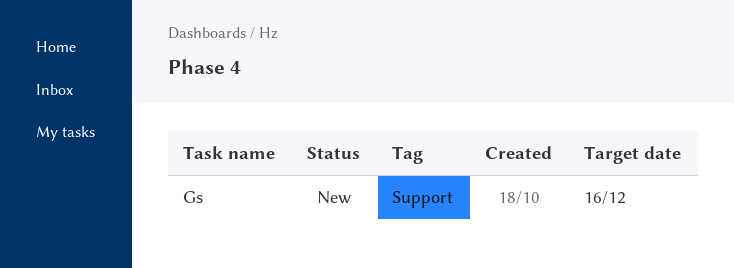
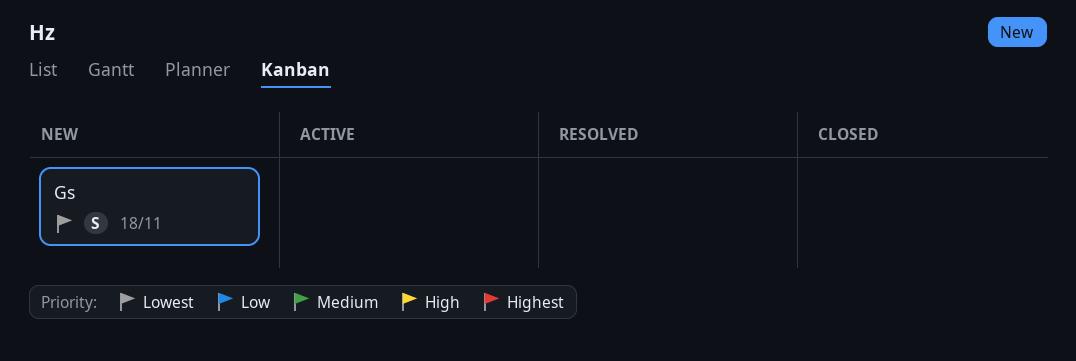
Gs, due: Dec 16 -> Nov 18

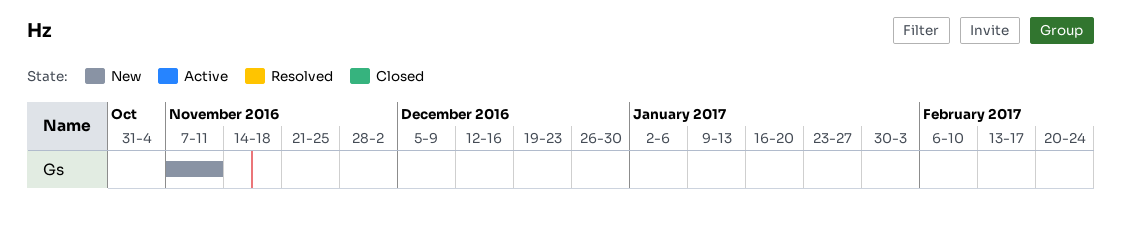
Gs, due: Nov 18 -> Nov 11

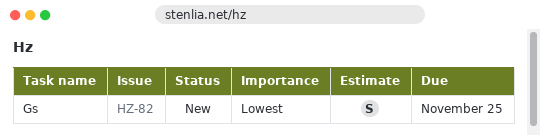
Gs, due: Nov 11 -> Nov 25

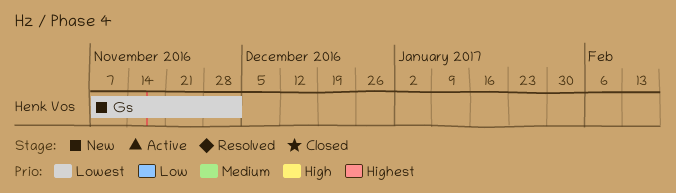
Gs, due: Nov 25 -> Dec 2

